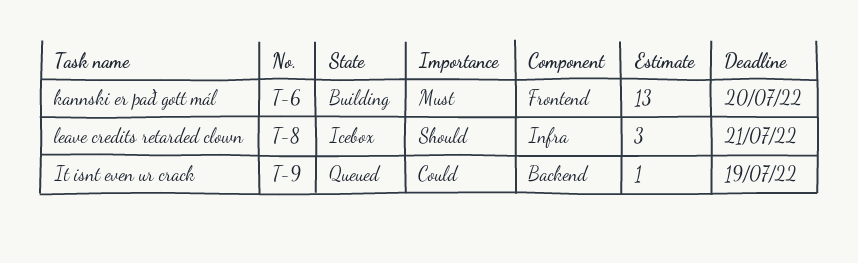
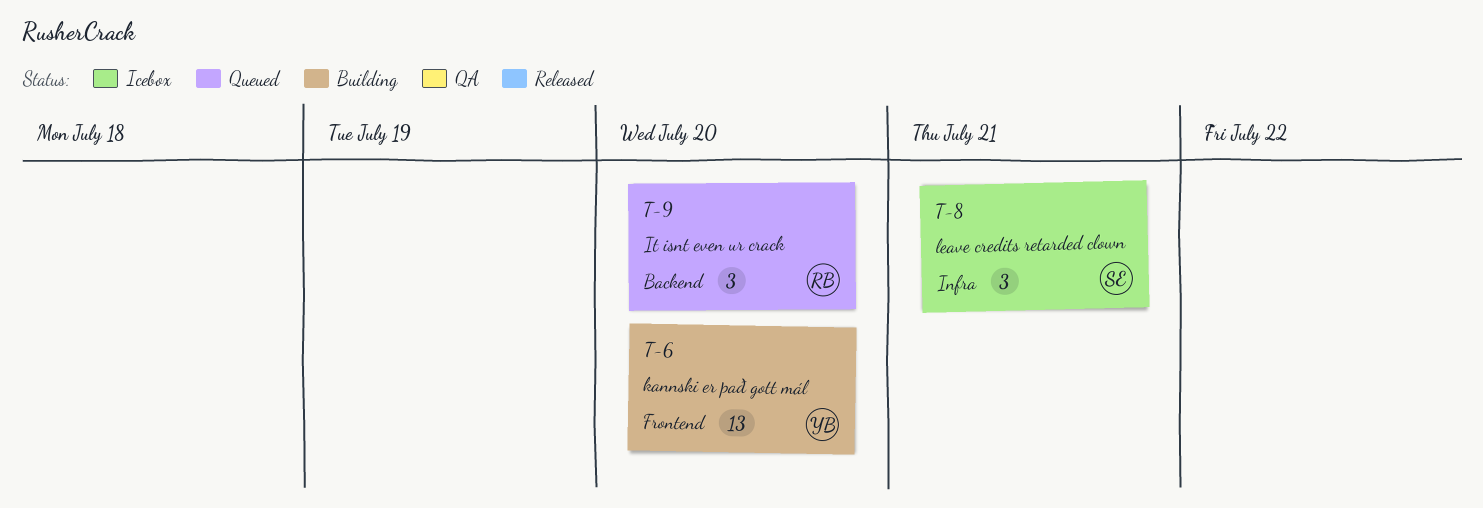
T-9, estimate: 1 -> 3
T-9, due: Jul 19 -> Jul 20

